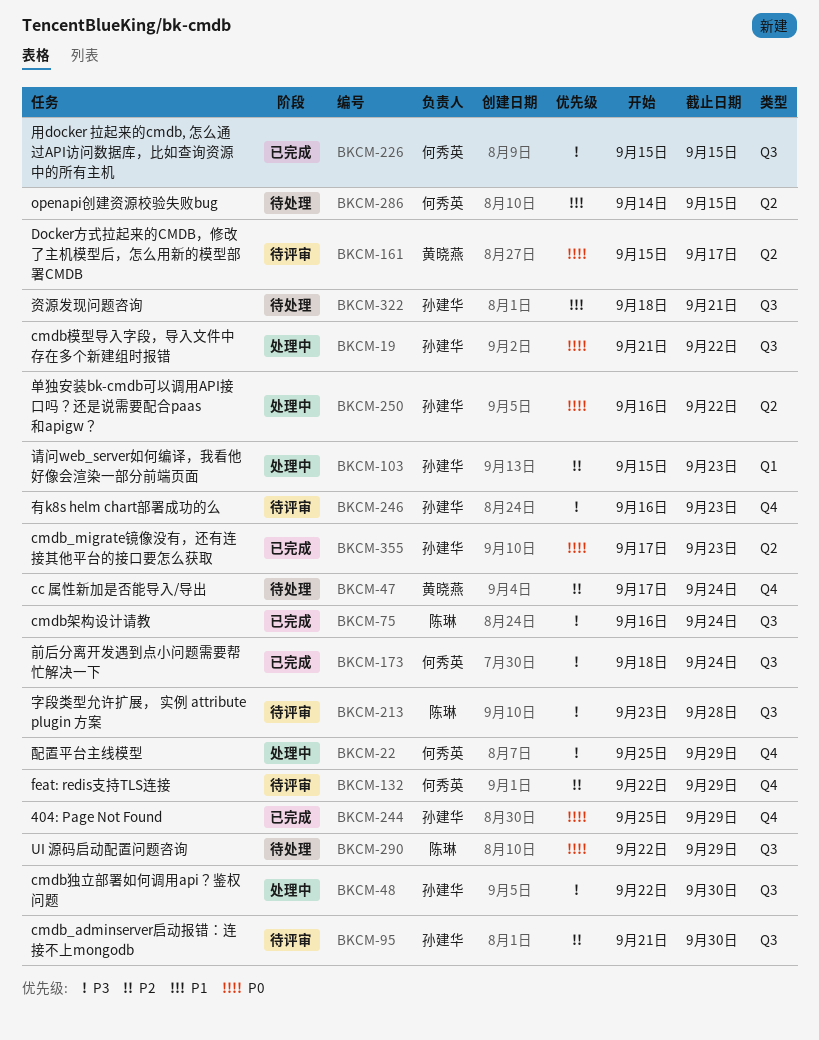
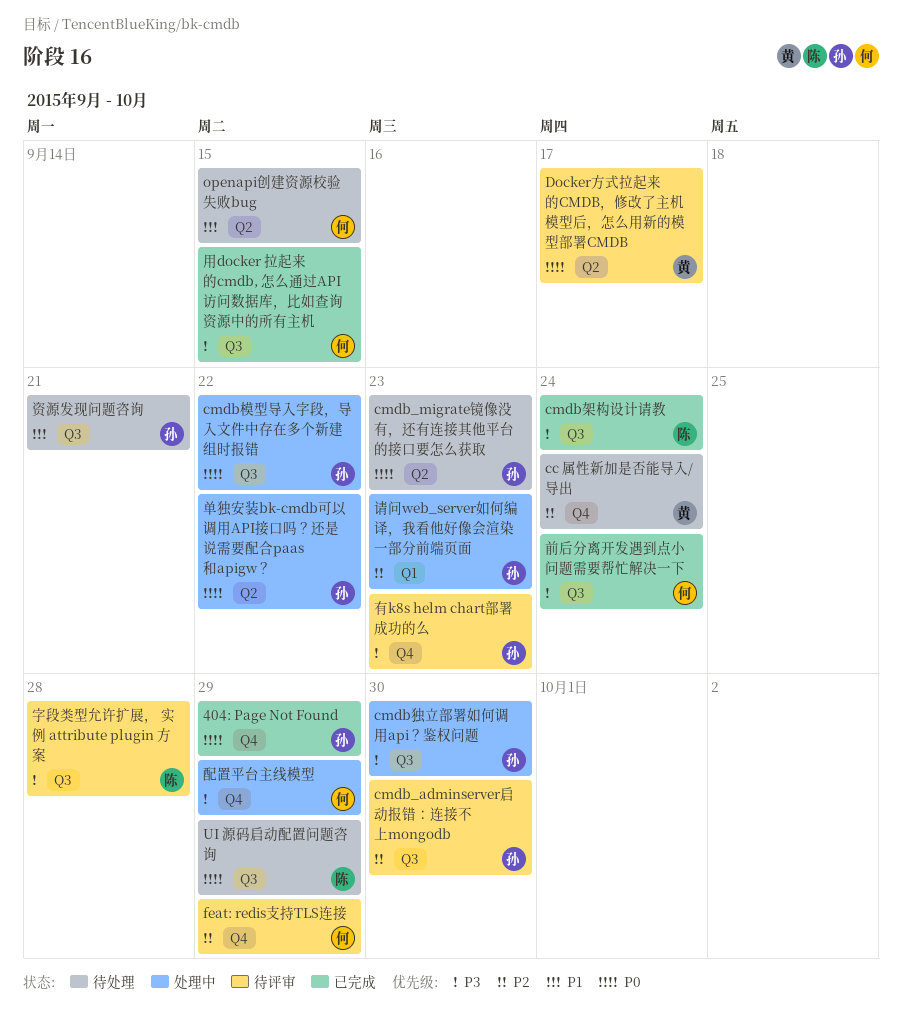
cmdb_migrate镜像没有，还有连接其他平台的接口要怎么获取, status: 已完成 -> 待处理

